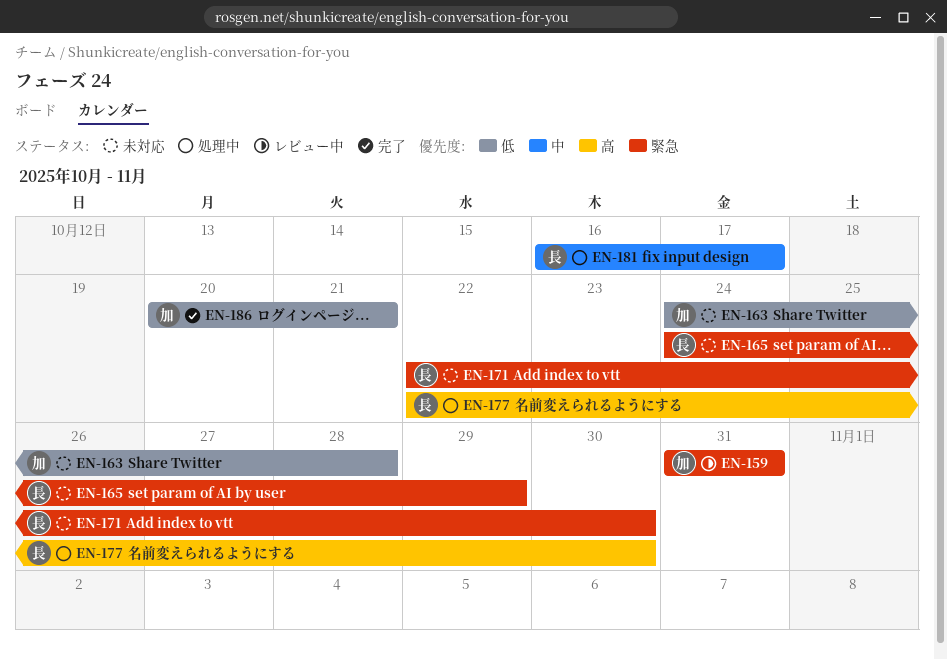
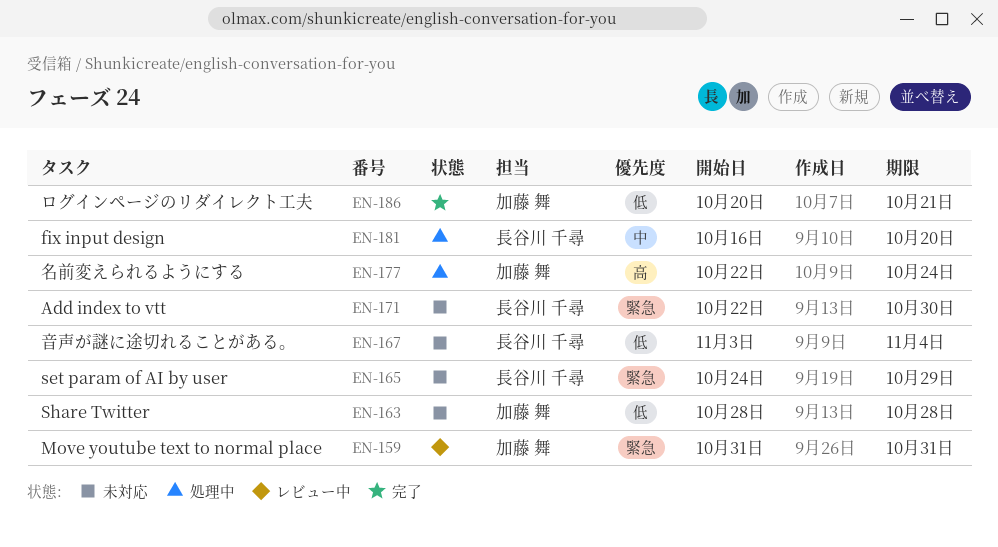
EN-163, start: Oct 24 -> Oct 28
EN-167: none -> present
EN-177, owner: 長谷川 千尋 -> 加藤 舞
EN-177, due: Oct 30 -> Oct 24
EN-181, due: Oct 17 -> Oct 20

